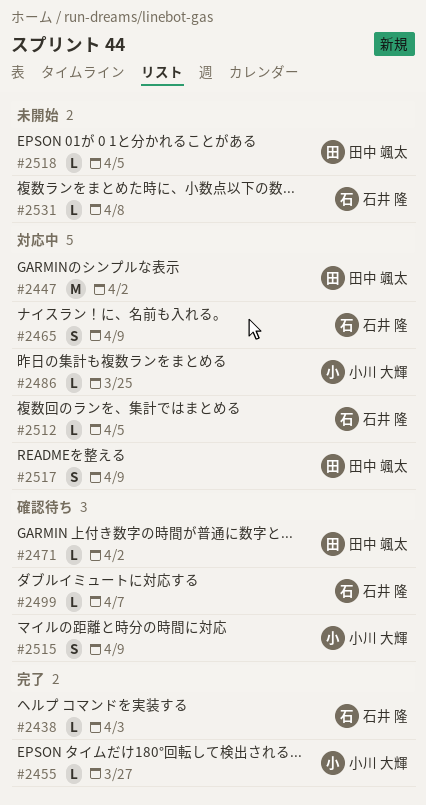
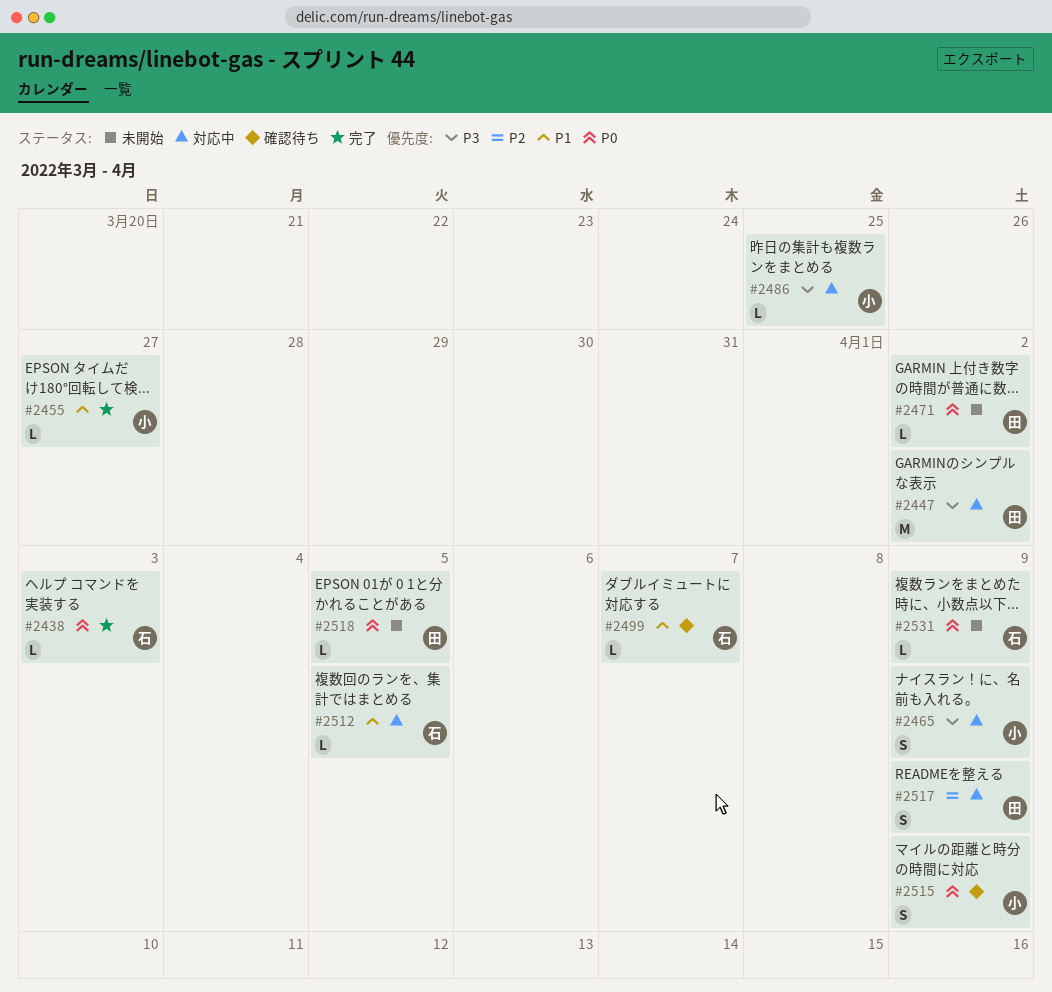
#2465, owner: 石井 隆 -> 小川 大輝
#2471, status: 確認待ち -> 未開始
#2531, due: Apr 8 -> Apr 9

